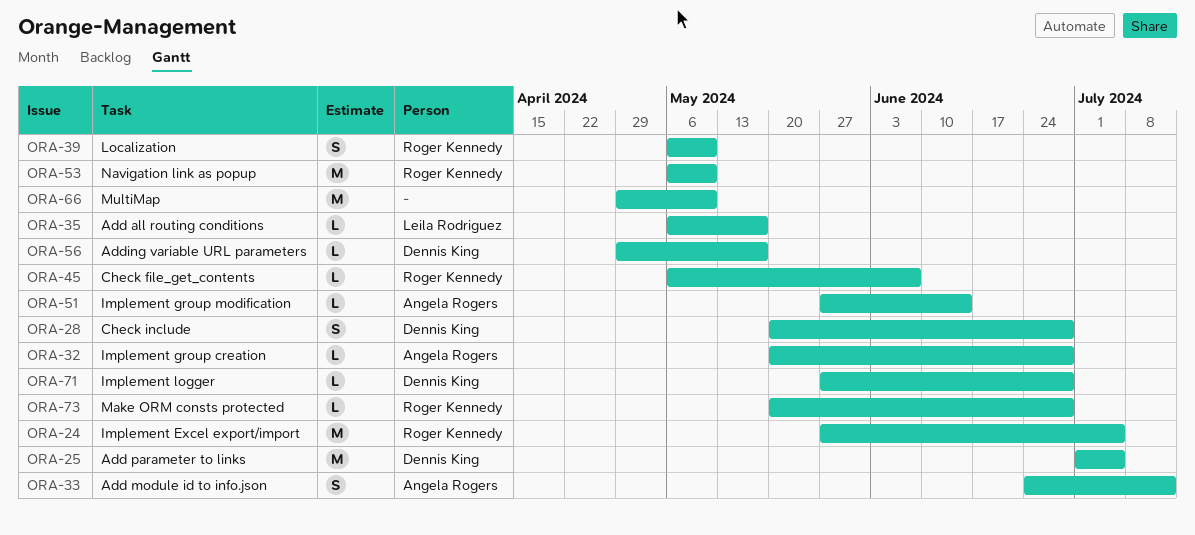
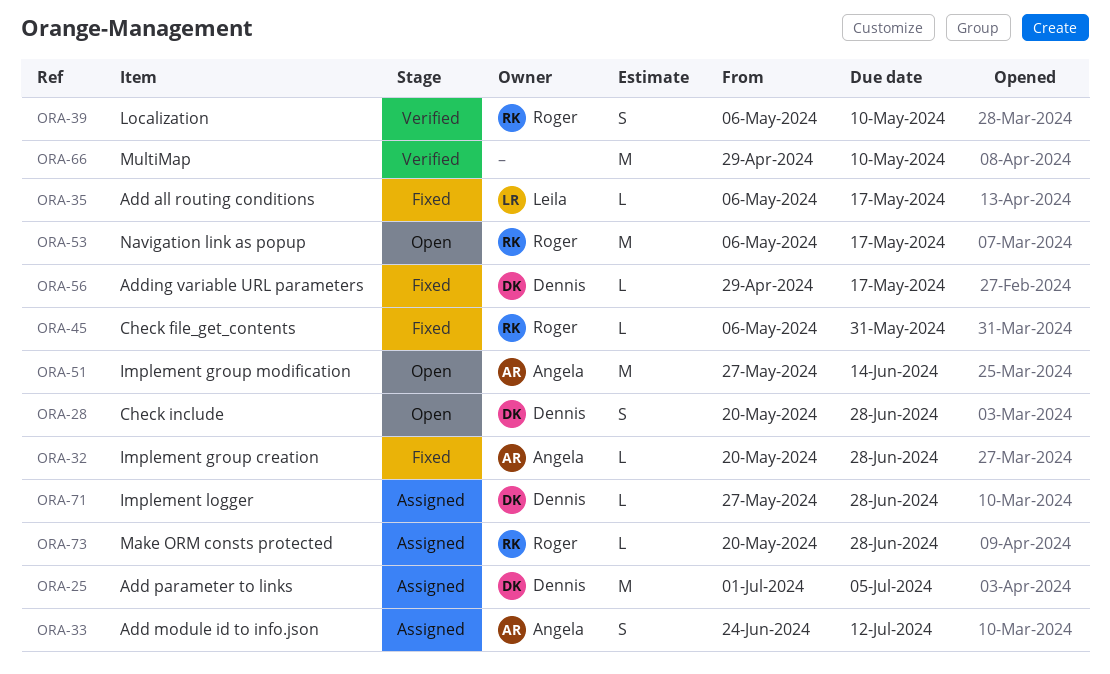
ORA-24: present -> none
ORA-45, due: Jun 7 -> May 31
ORA-51, estimate: L -> M
ORA-53, due: May 10 -> May 17

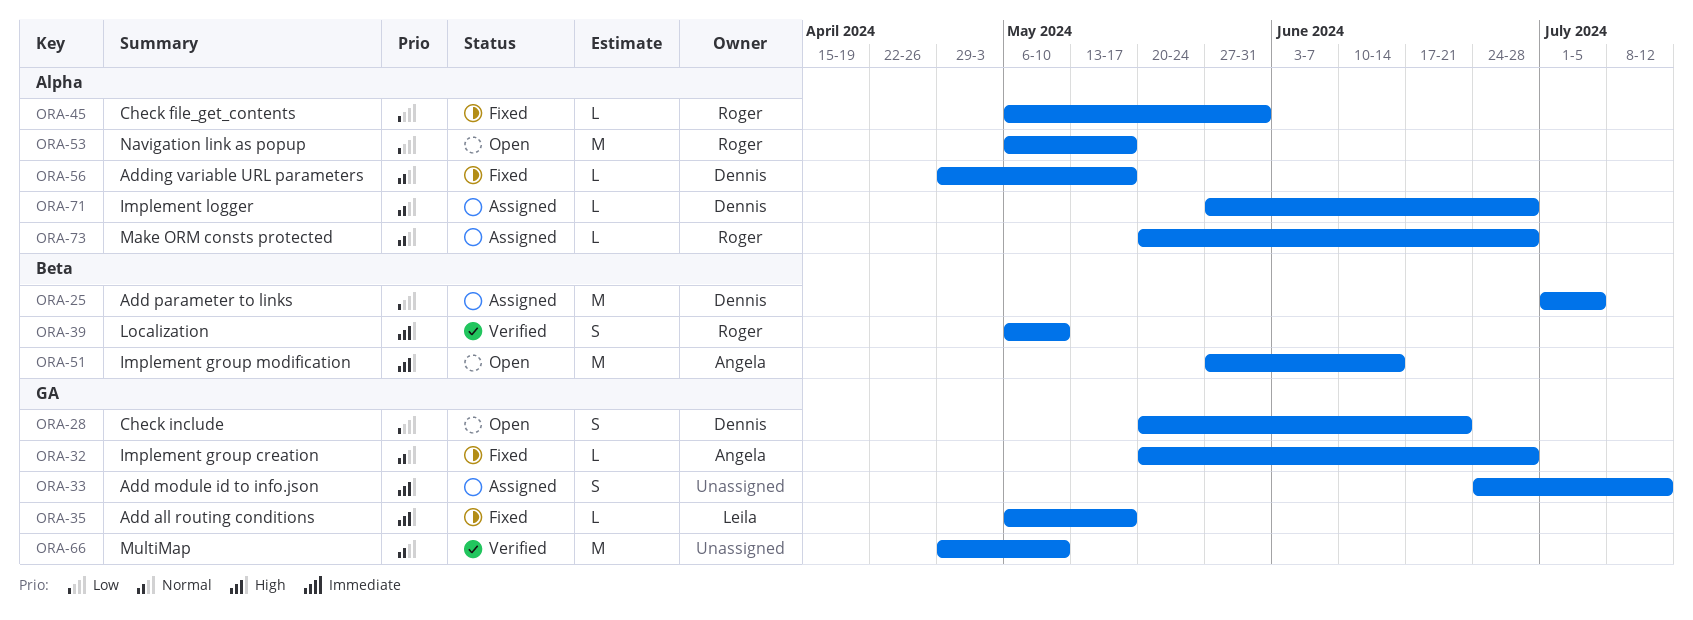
ORA-28, due: Jun 28 -> Jun 21
ORA-33, owner: Angela -> none

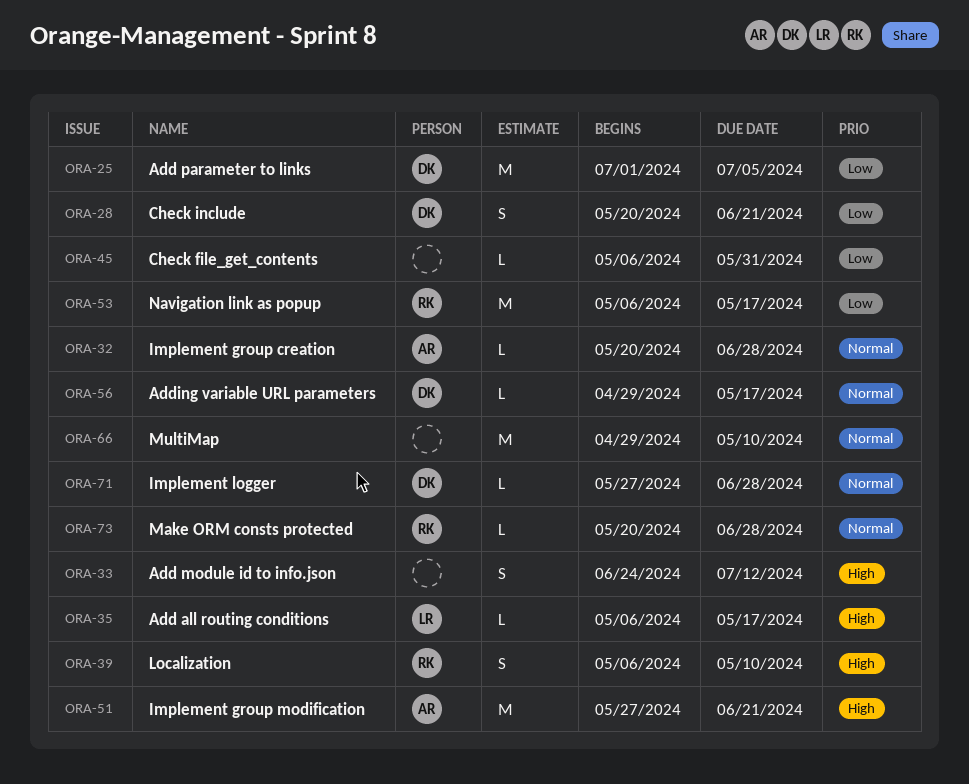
ORA-45, owner: Roger -> none
ORA-51, due: Jun 14 -> Jun 21

